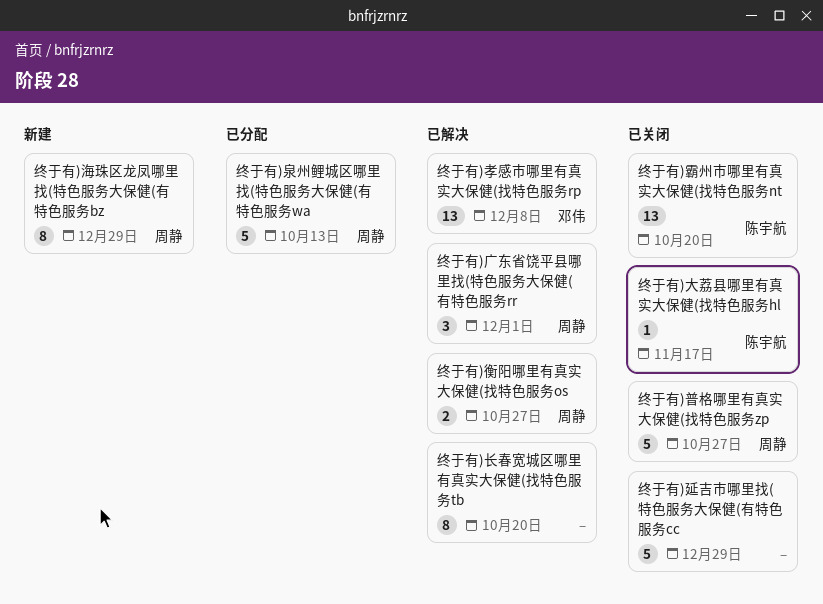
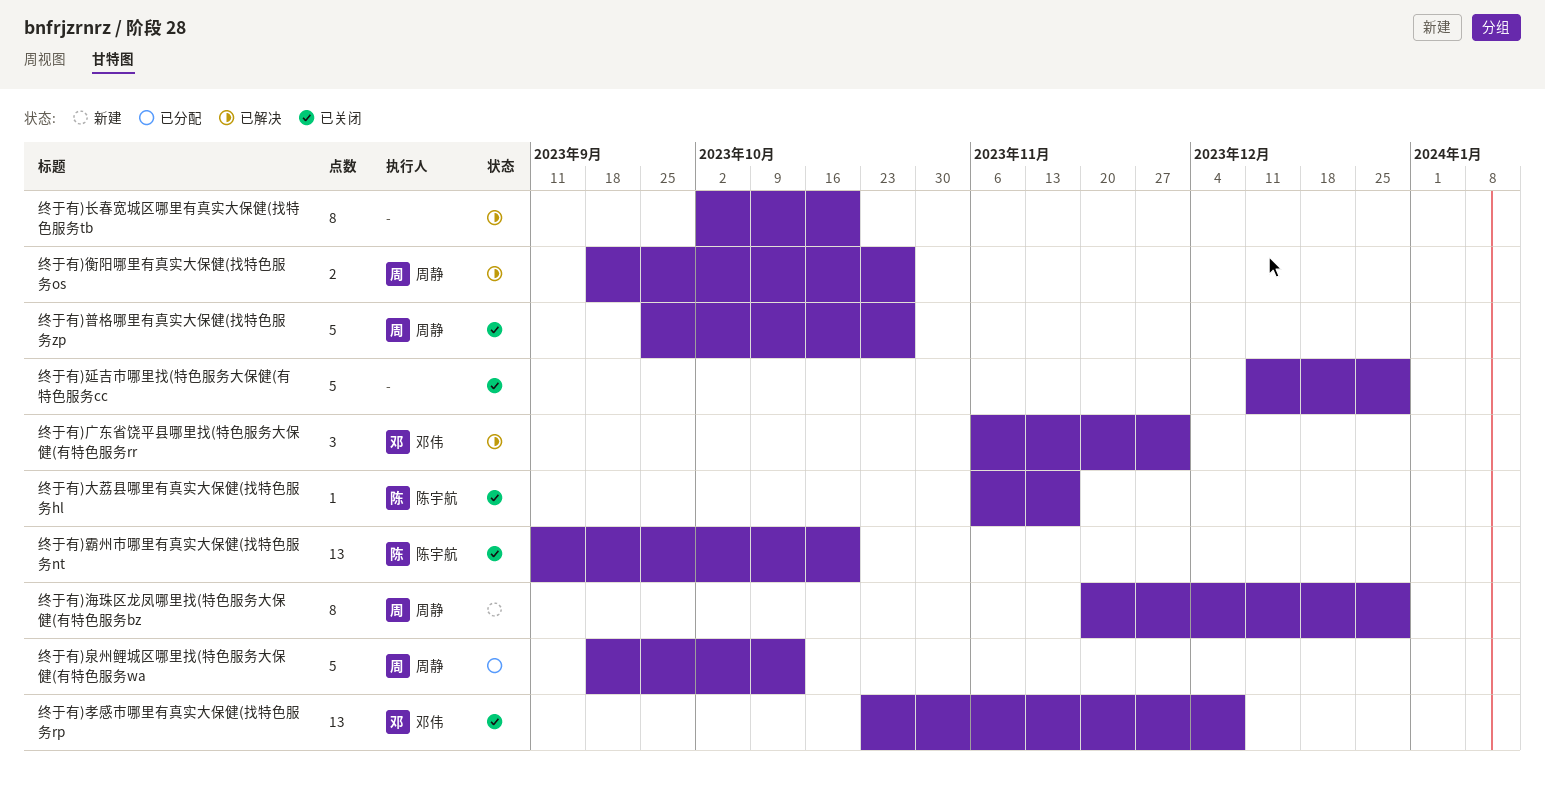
终于有)孝感市哪里有真实大保健(找特色服务rp, status: 已解决 -> 已关闭
终于有)广东省饶平县哪里找(特色服务大保健(有特色服务rr, owner: 周静 -> 邓伟

